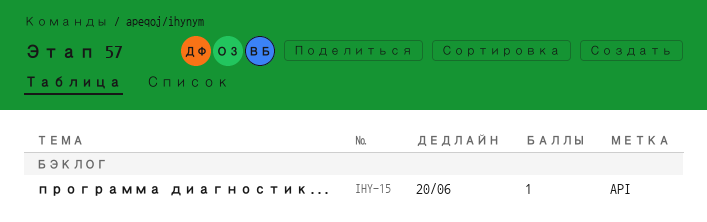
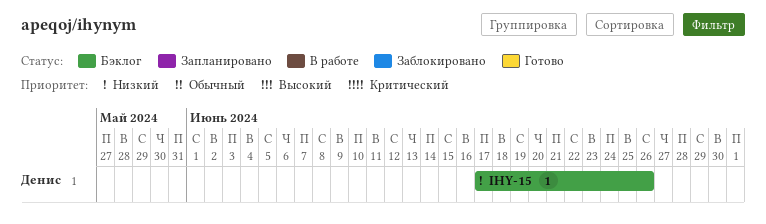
IHY-15, due: Jun 20 -> Jun 26

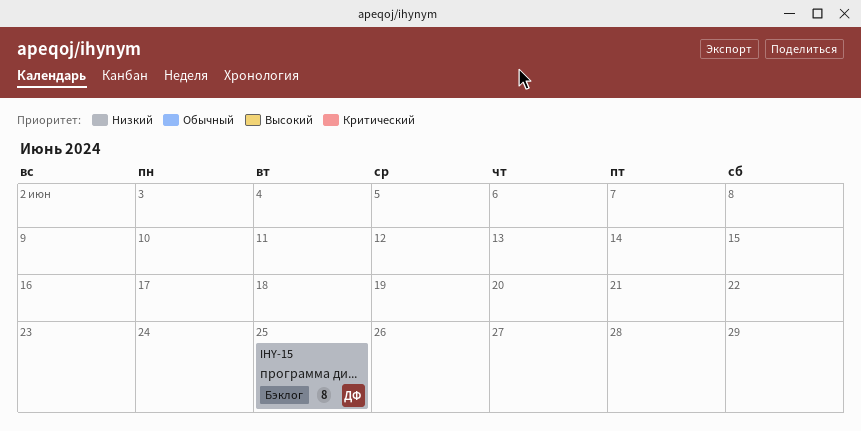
IHY-15, estimate: 1 -> 8
IHY-15, due: Jun 26 -> Jun 25

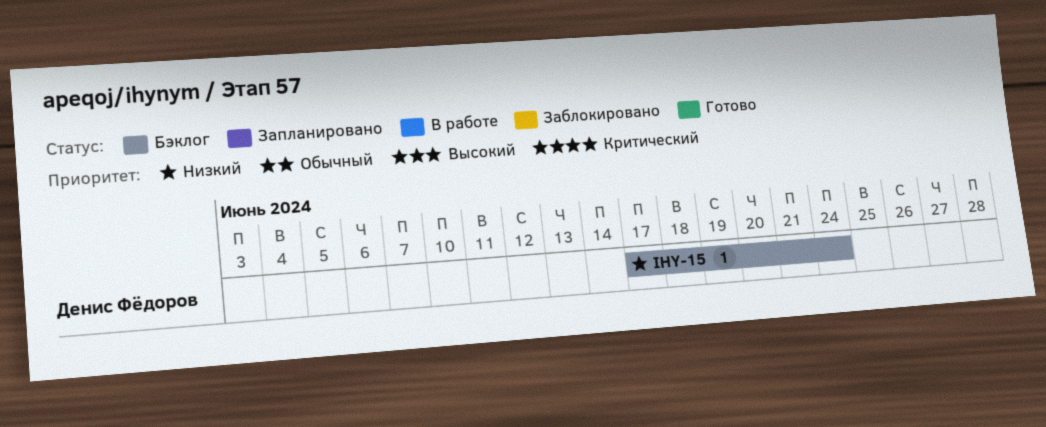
IHY-15, estimate: 8 -> 1
IHY-15, due: Jun 25 -> Jun 24

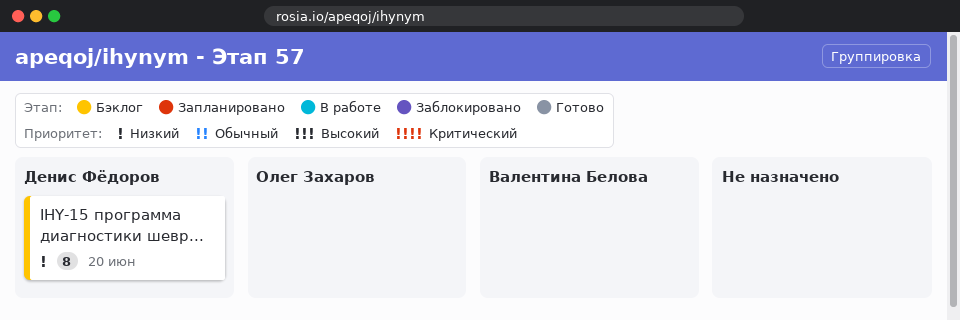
IHY-15, estimate: 1 -> 8
IHY-15, due: Jun 24 -> Jun 20

